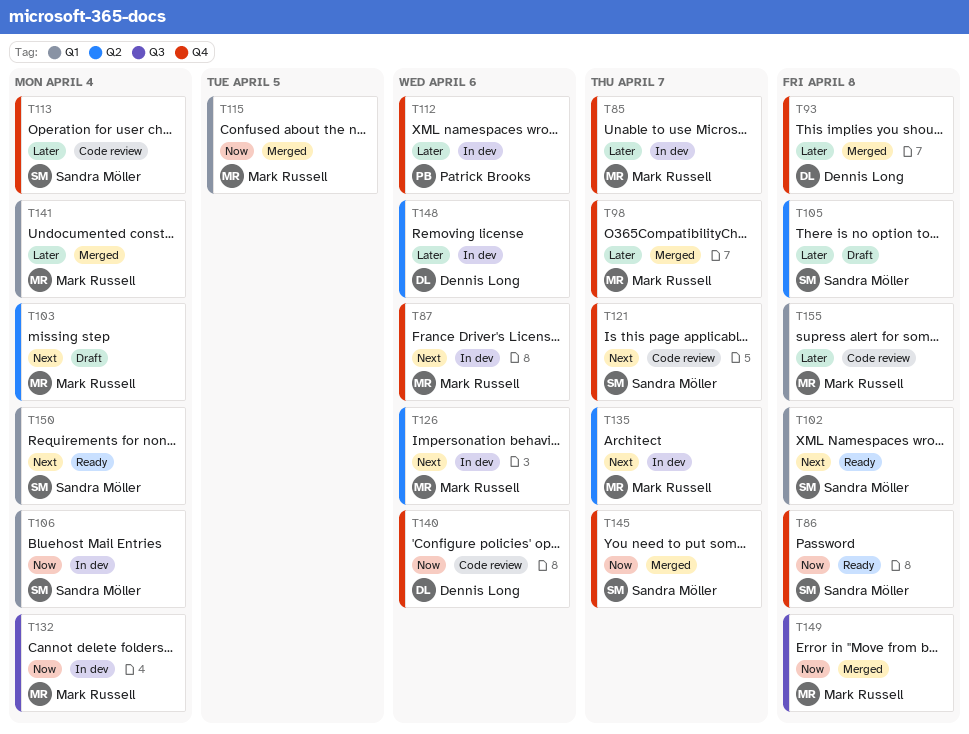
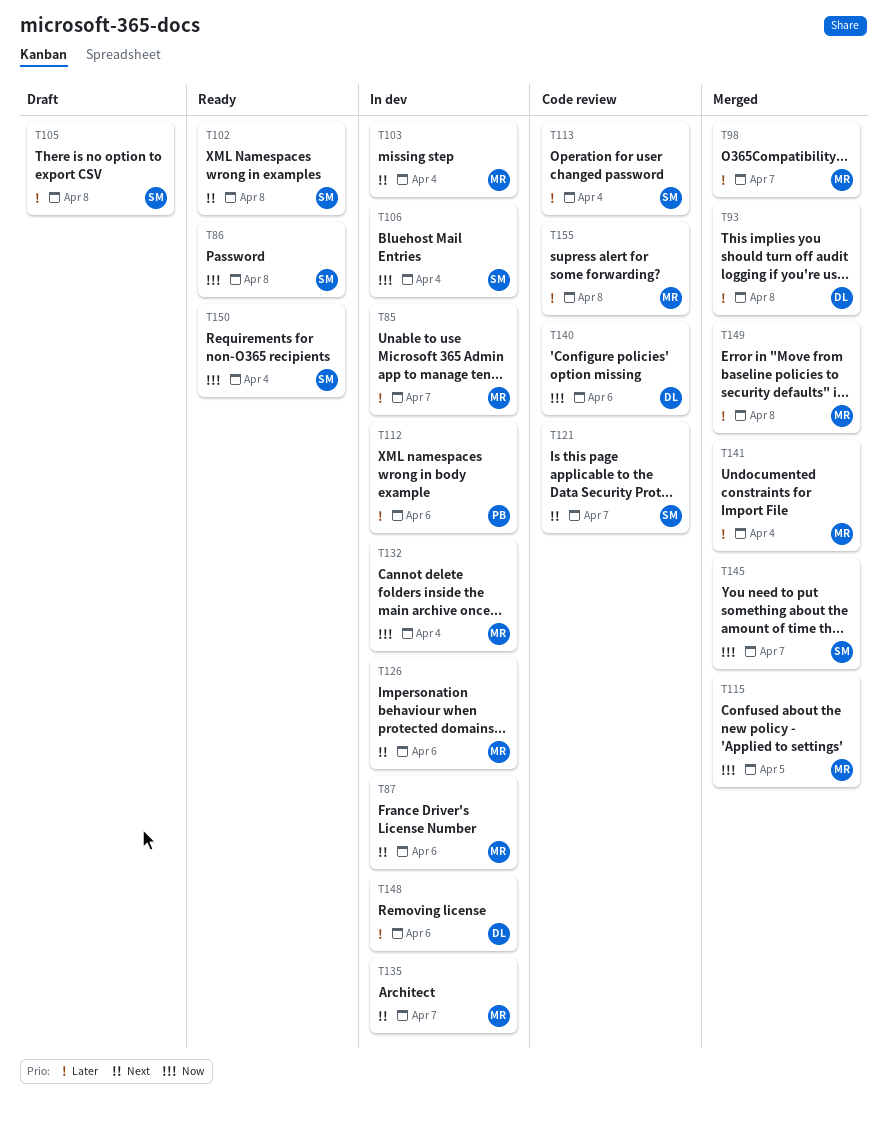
T103, status: Draft -> In dev
T149, priority: Now -> Later
T150, priority: Next -> Now

